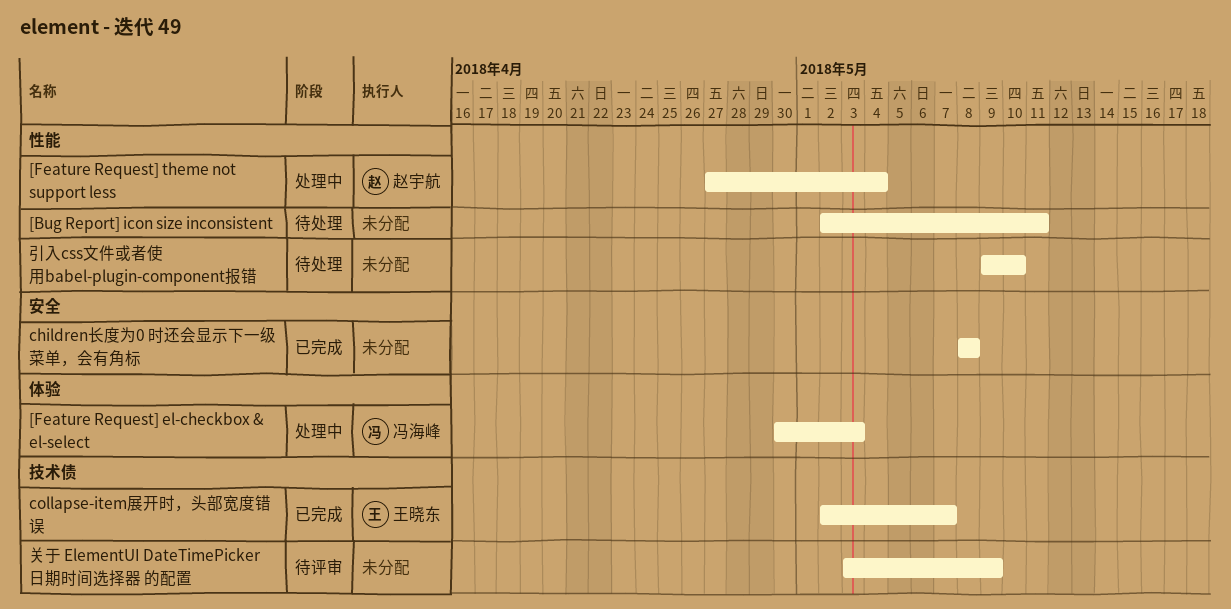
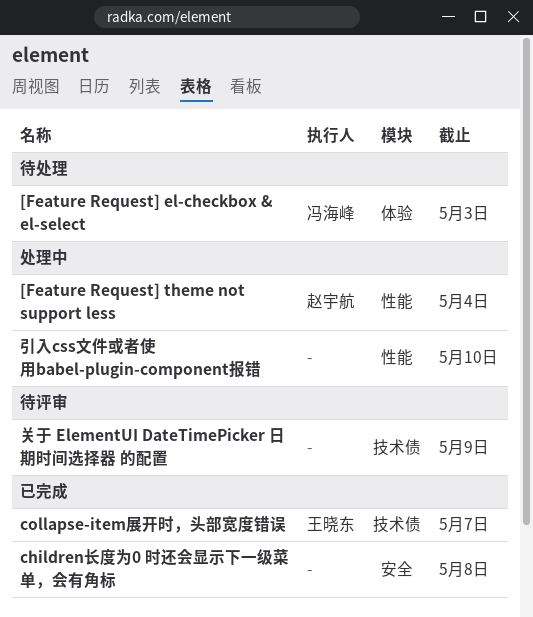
[Bug Report] icon size inconsistent: present -> none
[Feature Request] el-checkbox & el-select, status: 处理中 -> 待处理
引入css文件或者使用babel-plugin-component报错, status: 待处理 -> 处理中

